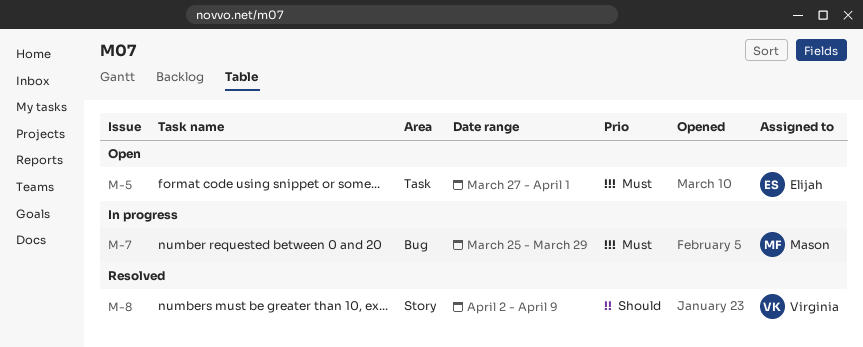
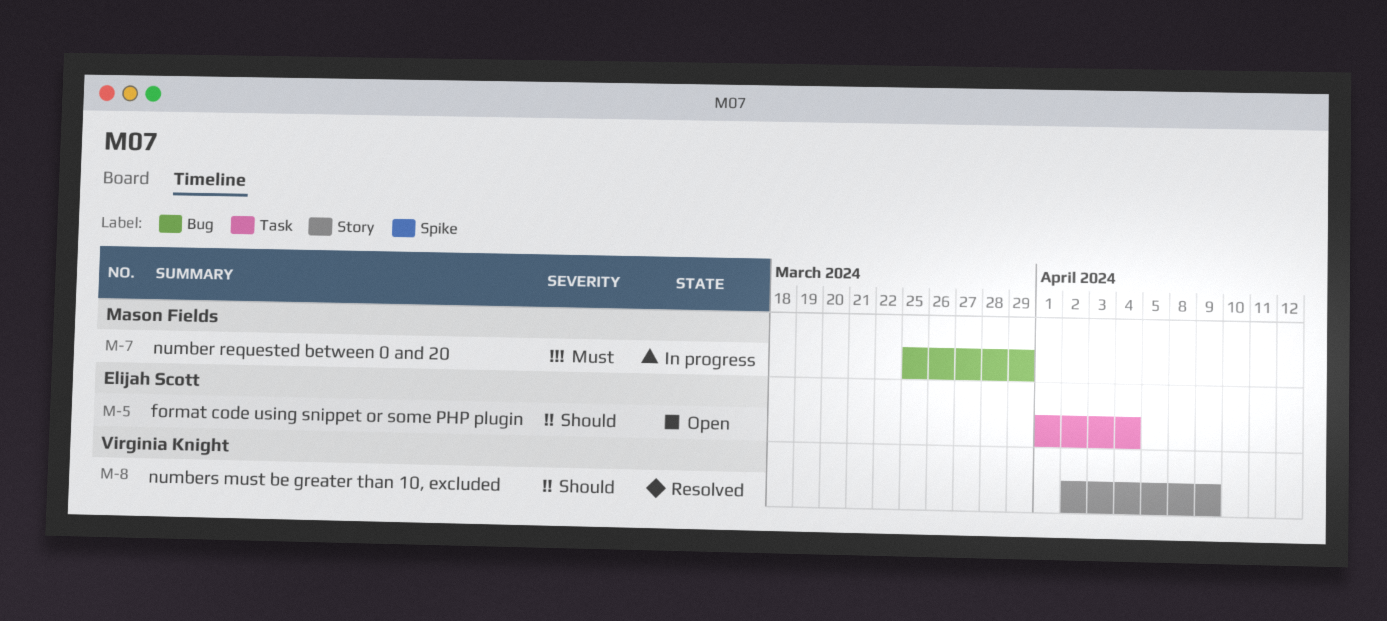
M-5, priority: Must -> Should
M-5, start: Mar 27 -> Apr 1
M-5, due: Apr 1 -> Apr 4

